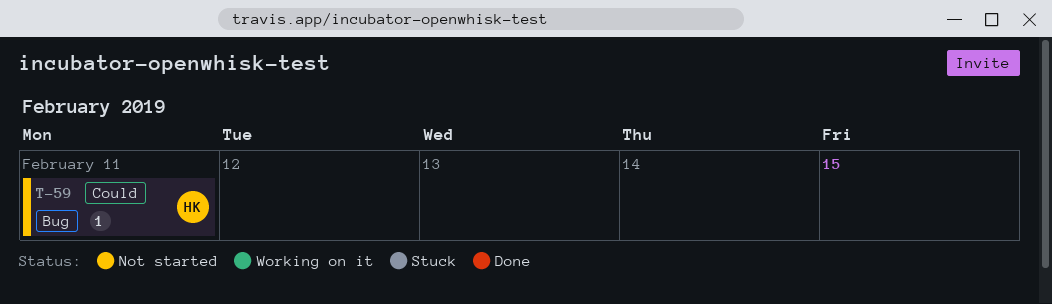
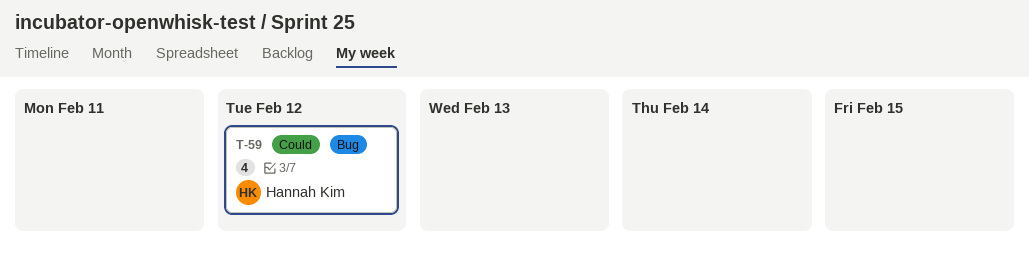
T-59, estimate: 1 -> 4
T-59, due: Feb 11 -> Feb 12

